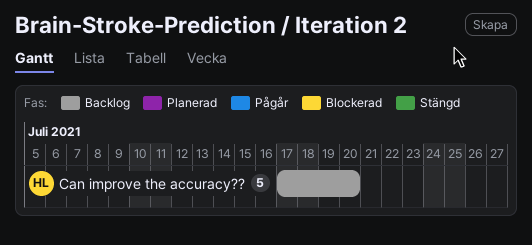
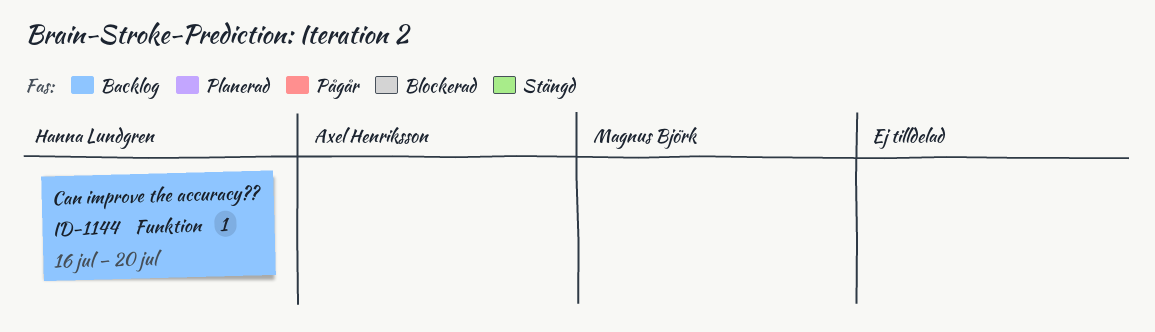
Can improve the accuracy??, estimate: 5 -> 1
Can improve the accuracy??, start: Jul 17 -> Jul 16

